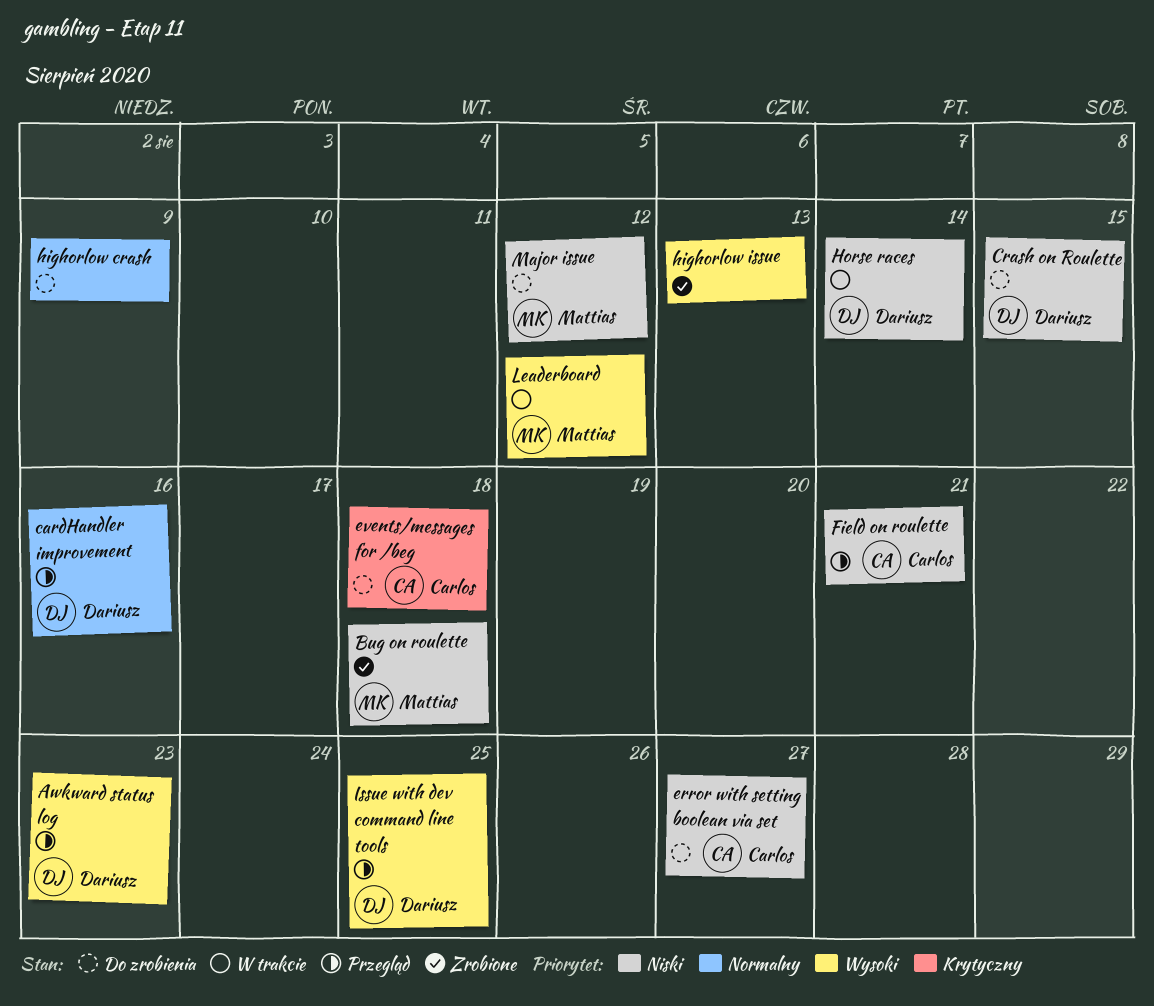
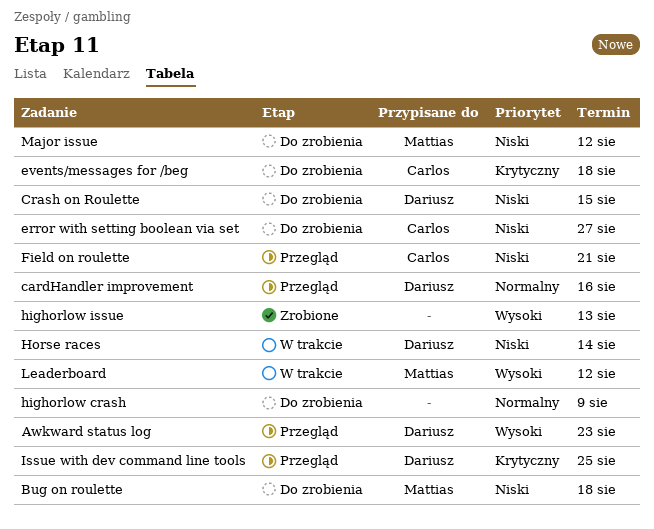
Bug on roulette, status: Zrobione -> Do zrobienia
Issue with dev command line tools, priority: Wysoki -> Krytyczny

